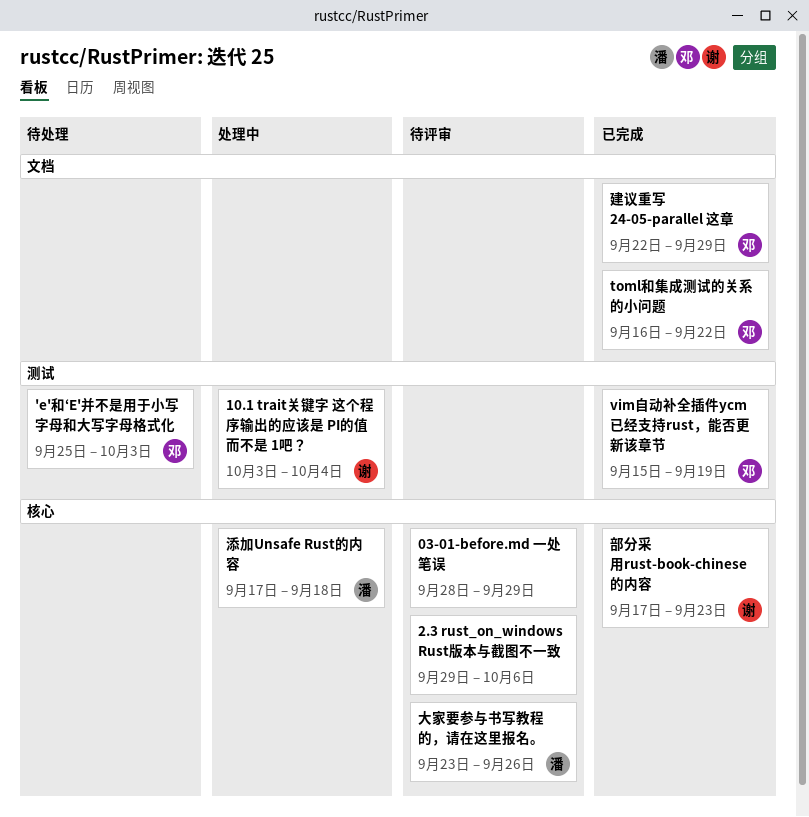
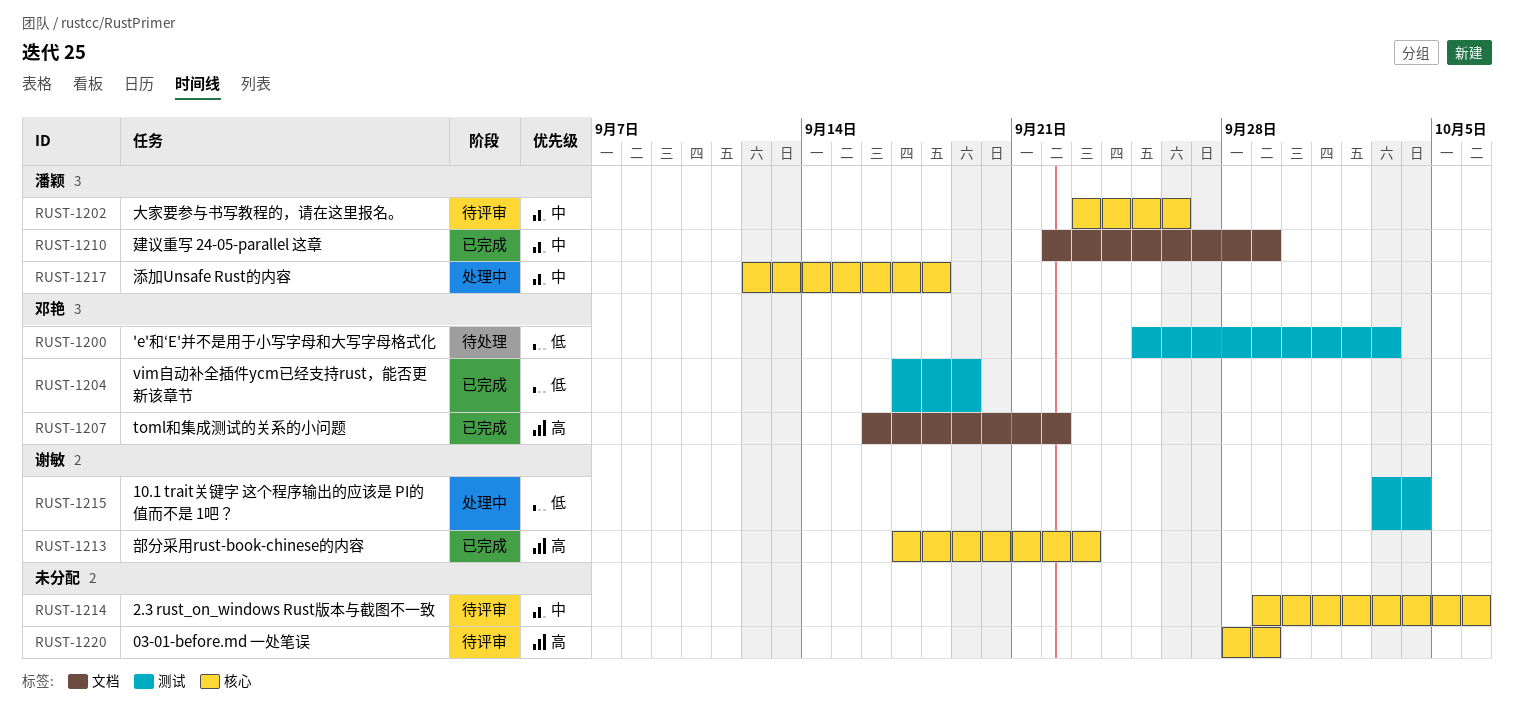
vim自动补全插件ycm已经支持rust，能否更新该章节, start: Sep 15 -> Sep 17
建议重写 24-05-parallel 这章, owner: 邓艳 -> 潘颖
添加Unsafe Rust的内容, start: Sep 17 -> Sep 12

